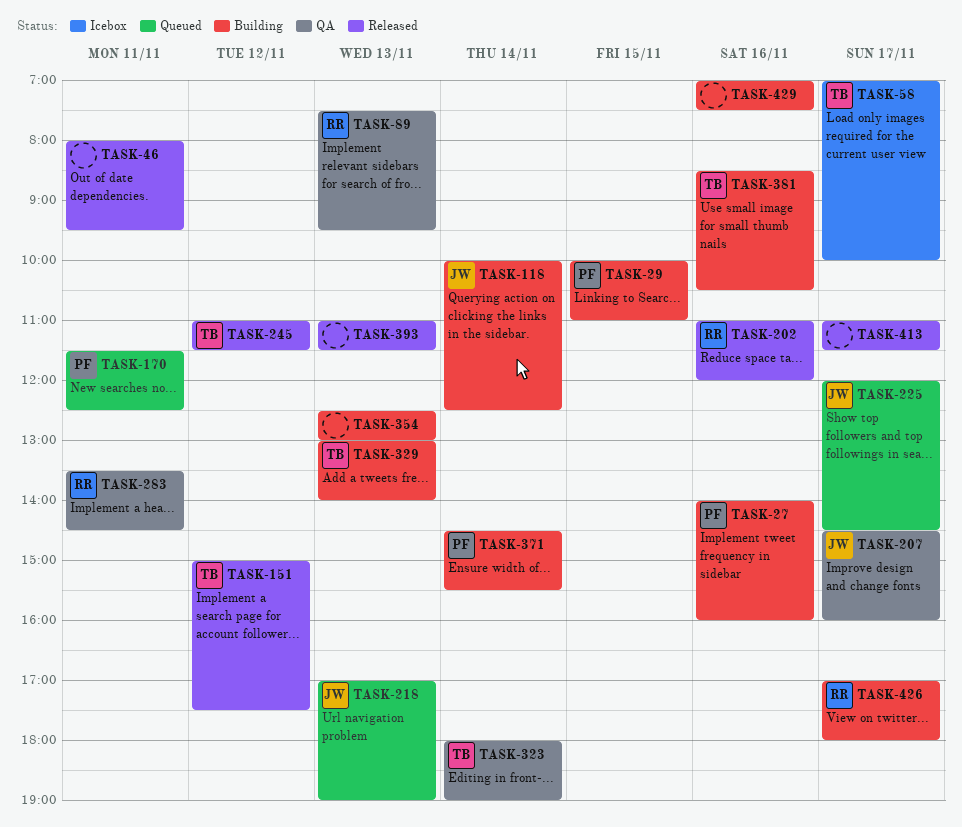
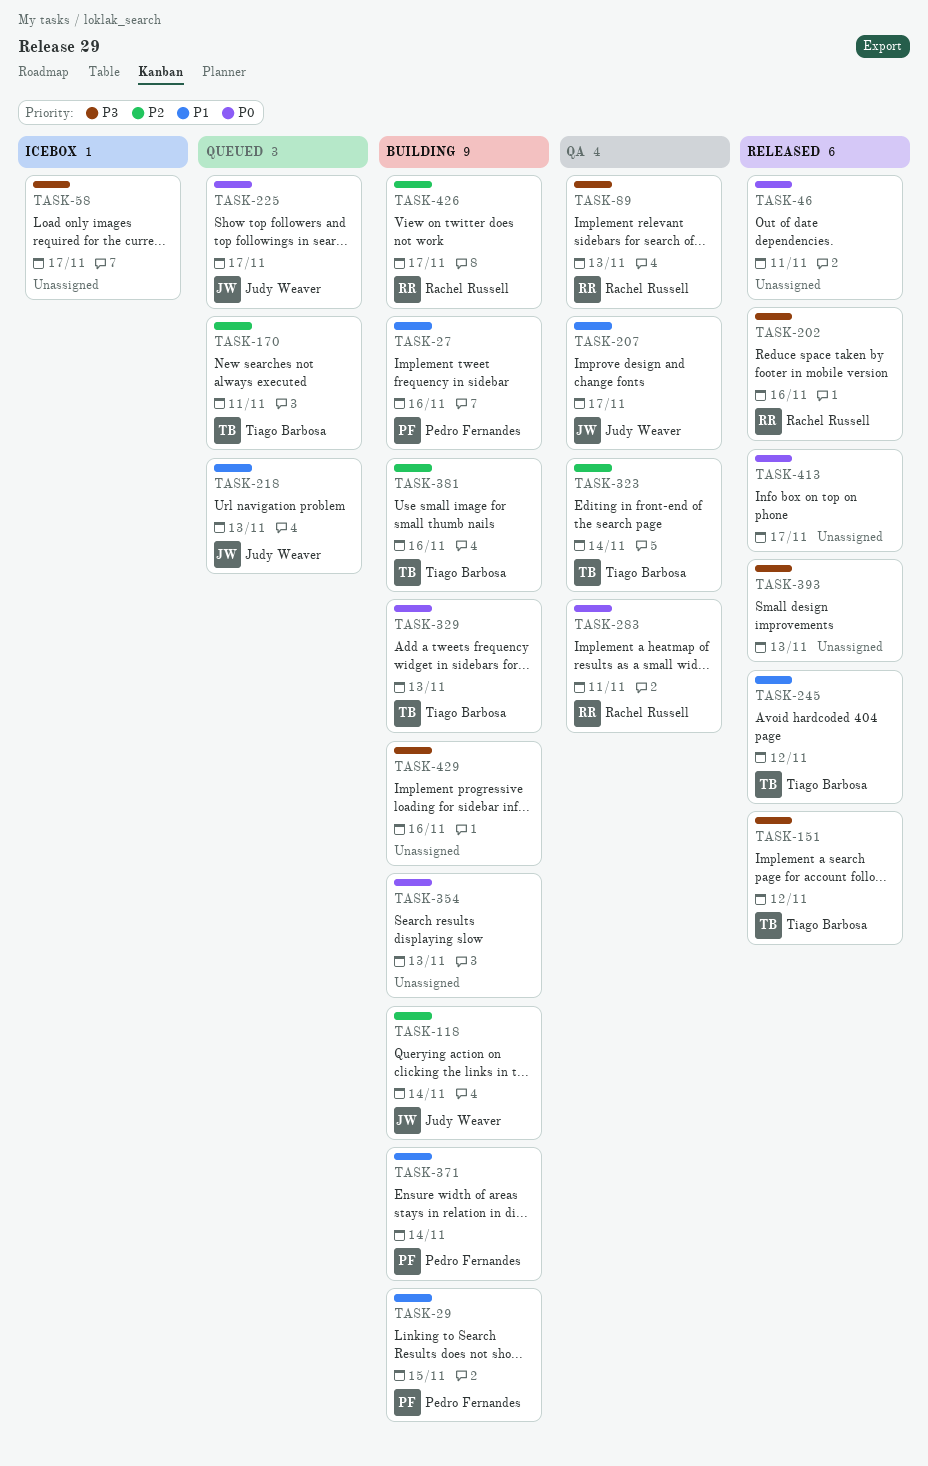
TASK-58, owner: Tiago Barbosa -> none
TASK-170, owner: Pedro Fernandes -> Tiago Barbosa

